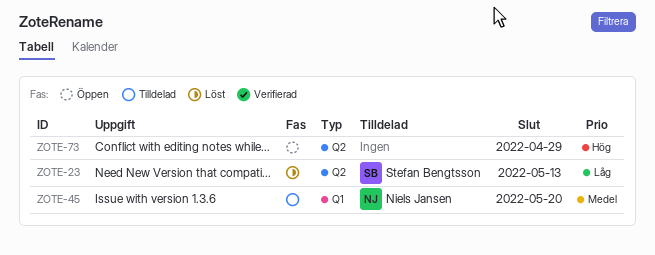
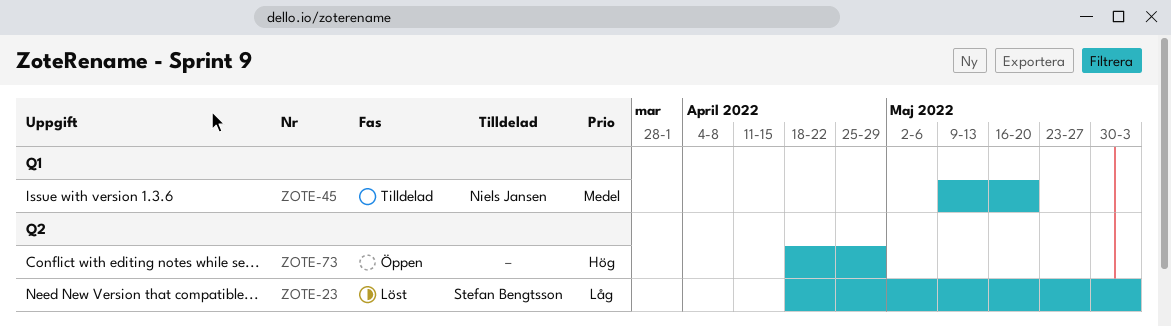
ZOTE-23, due: May 13 -> Jun 3

